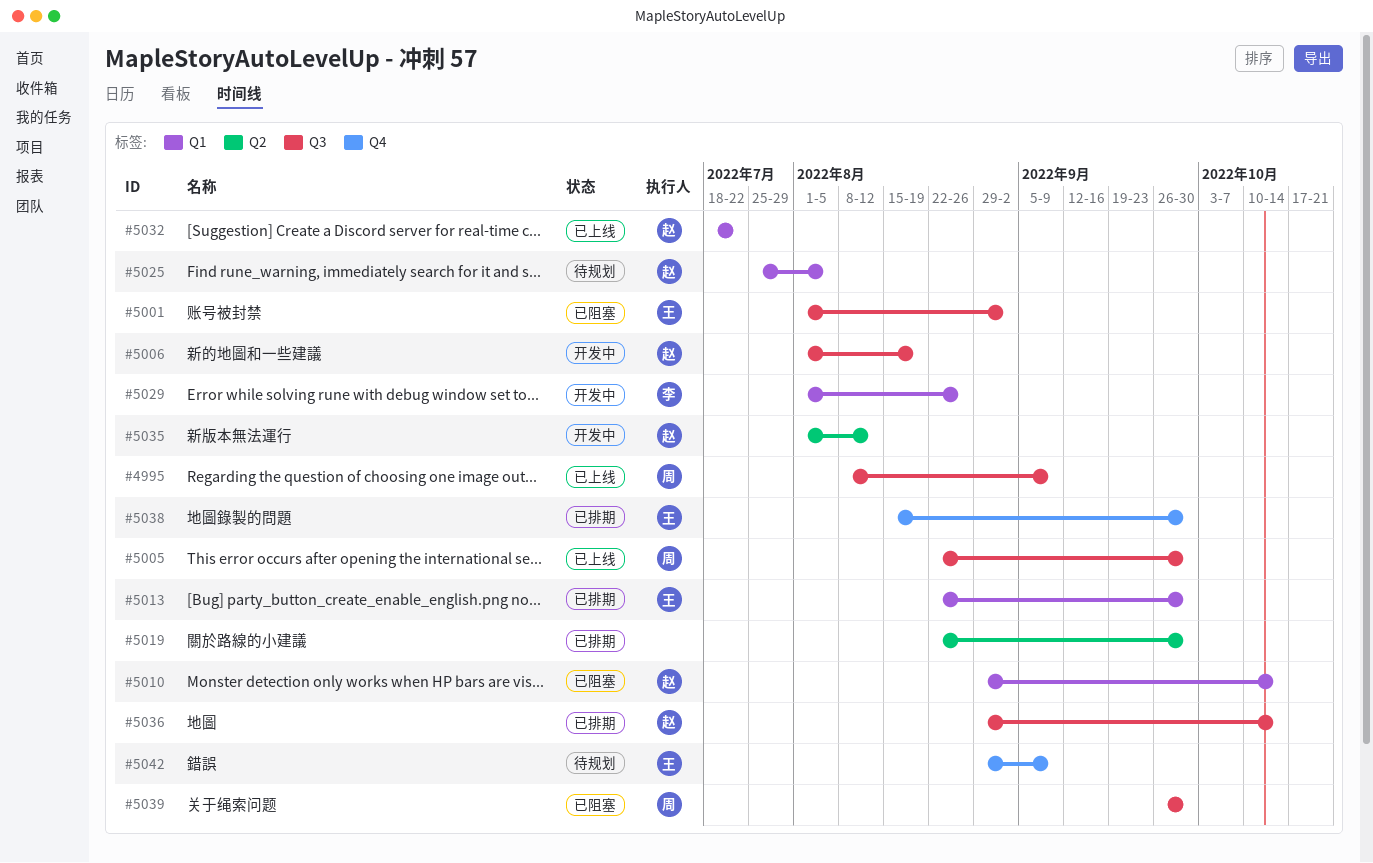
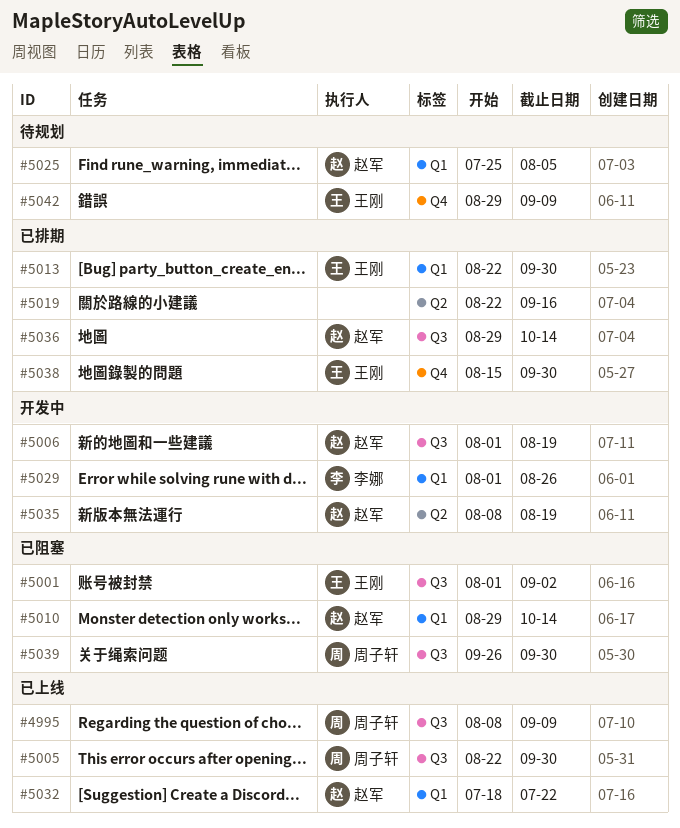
#5019, due: Sep 30 -> Sep 16
#5035, start: Aug 1 -> Aug 8
#5035, due: Aug 12 -> Aug 19

